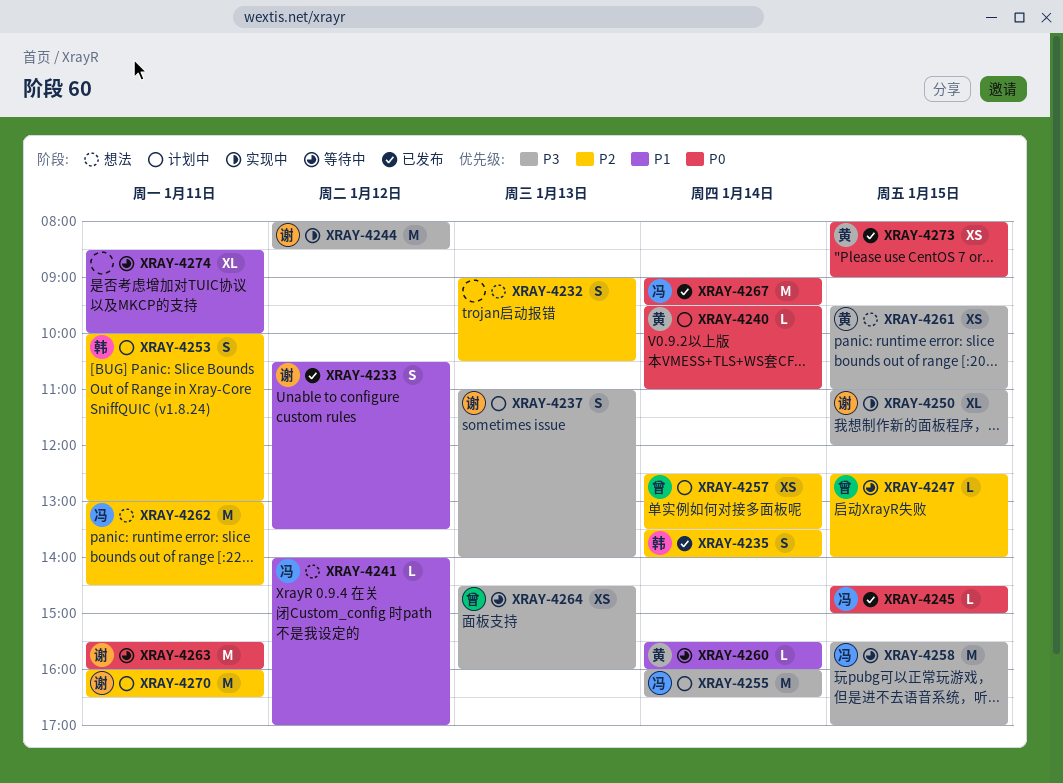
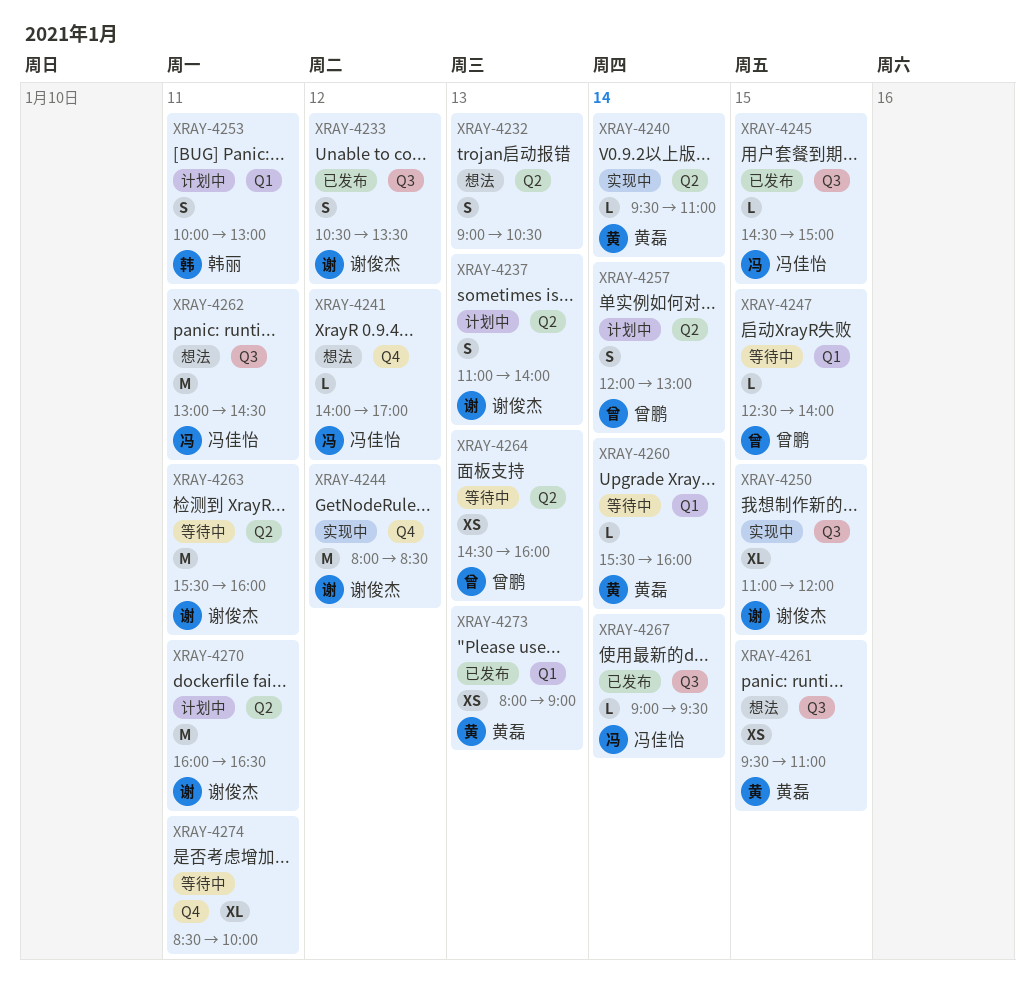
XRAY-4235: present -> none
XRAY-4240, status: 计划中 -> 实现中
XRAY-4255: present -> none
XRAY-4257, estimate: XS -> S
XRAY-4257, begins: 12:30 -> 12:00
XRAY-4257, ends: 13:30 -> 13:00
XRAY-4258: present -> none
XRAY-4267, estimate: M -> L
XRAY-4273, day: Jan 15 -> Jan 13

